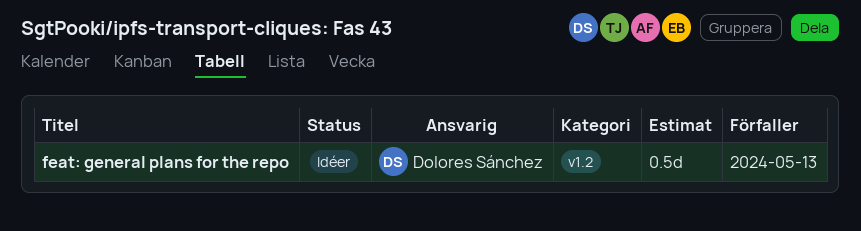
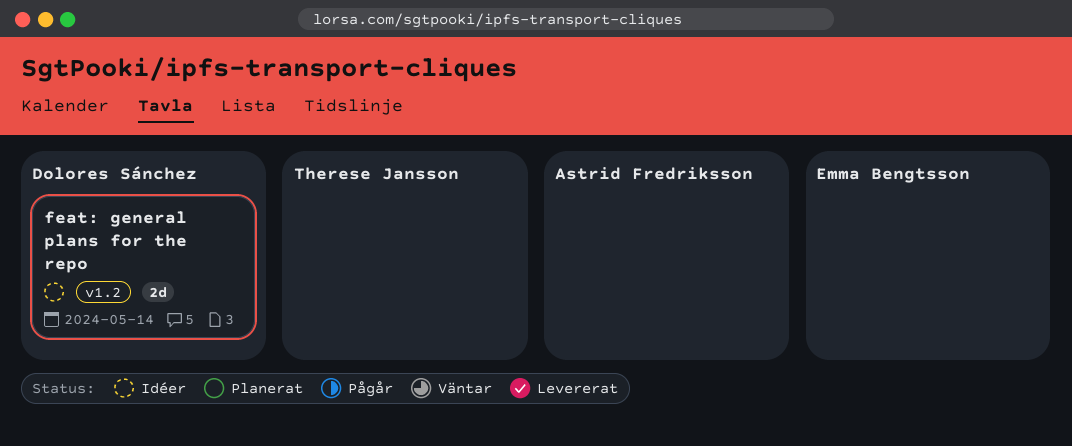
feat: general plans for the repo, estimate: 0.5d -> 2d
feat: general plans for the repo, due: May 13 -> May 14

